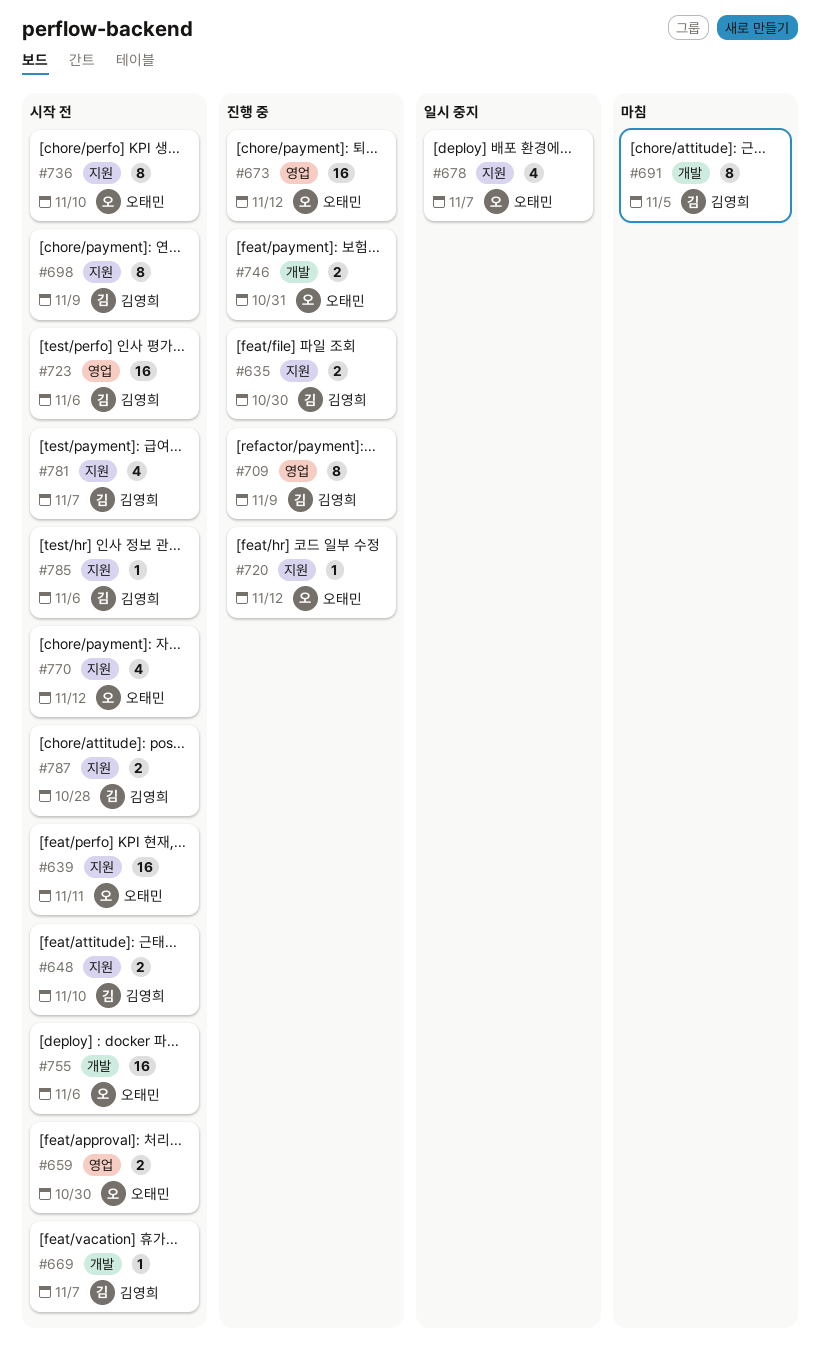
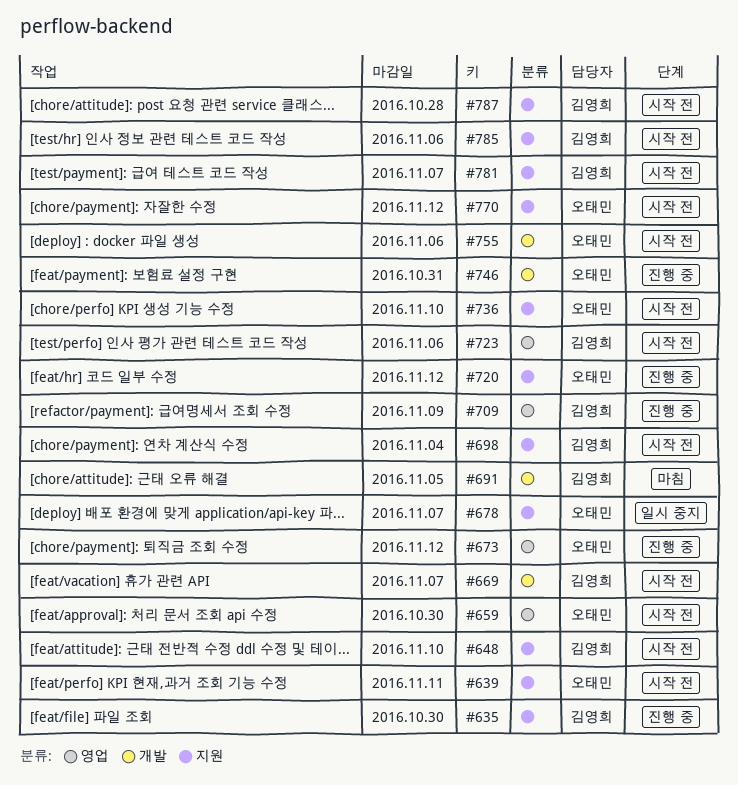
#698, due: Nov 9 -> Nov 4

